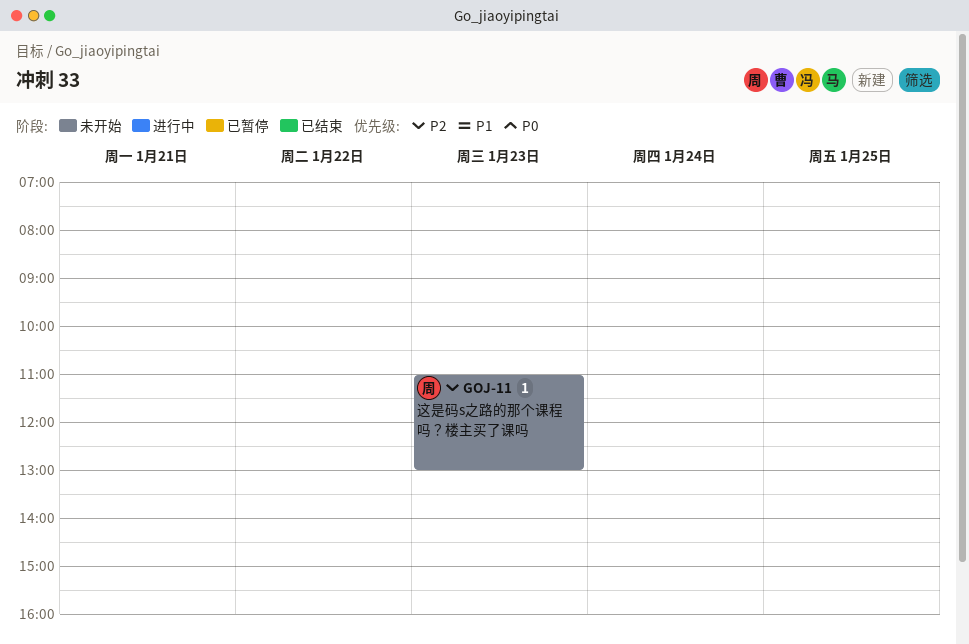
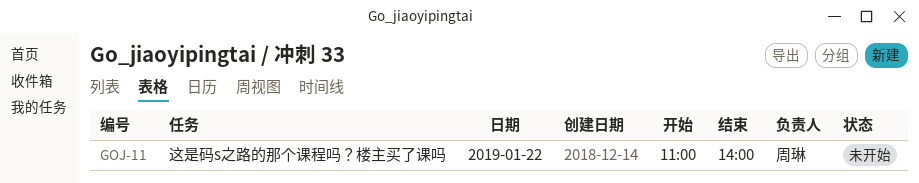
GOJ-11, day: Jan 23 -> Jan 22
GOJ-11, ends: 13:00 -> 14:00

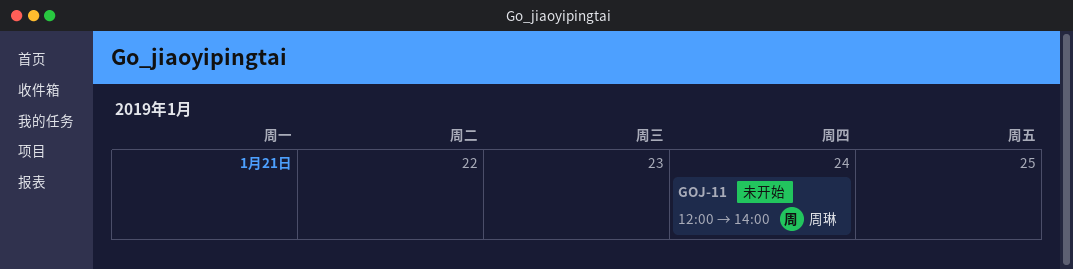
GOJ-11, day: Jan 22 -> Jan 24
GOJ-11, begins: 11:00 -> 12:00

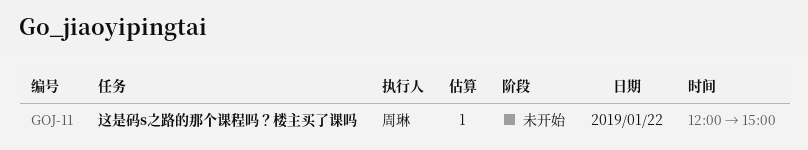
GOJ-11, day: Jan 24 -> Jan 22
GOJ-11, ends: 14:00 -> 15:00

